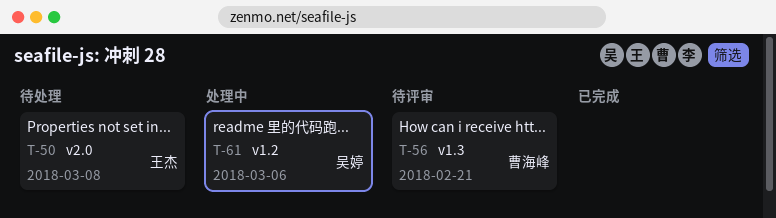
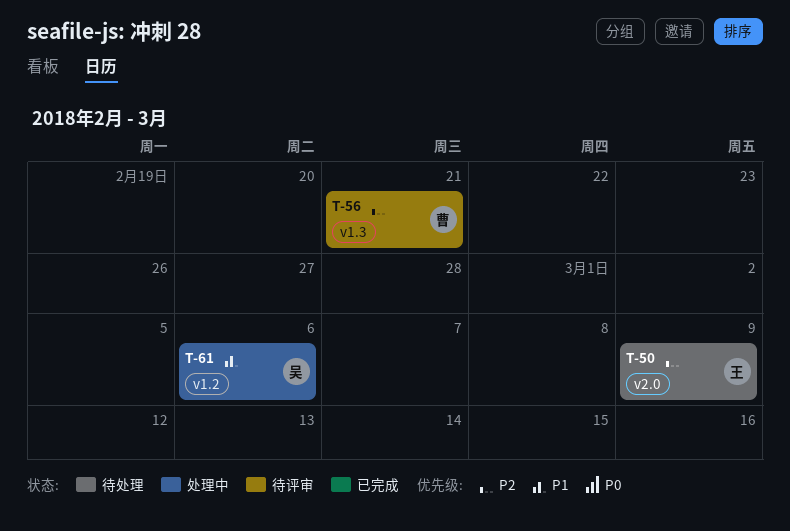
T-50, due: Mar 8 -> Mar 9

